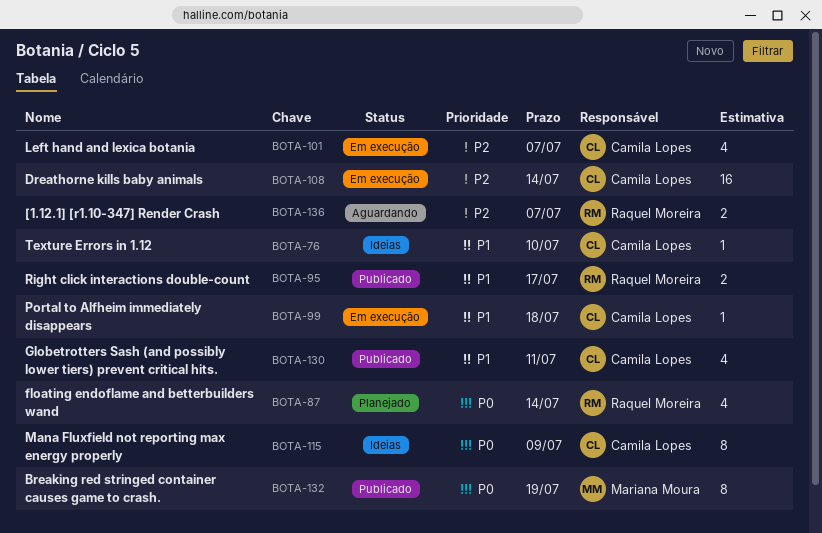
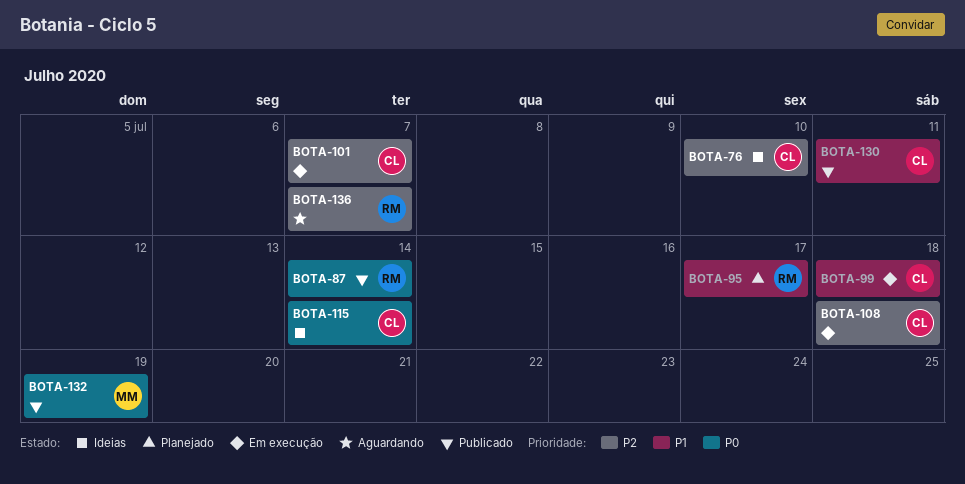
BOTA-76, priority: P1 -> P2
BOTA-87, status: Planejado -> Publicado
BOTA-95, status: Publicado -> Planejado
BOTA-108, due: Jul 14 -> Jul 18
BOTA-115, due: Jul 9 -> Jul 14

